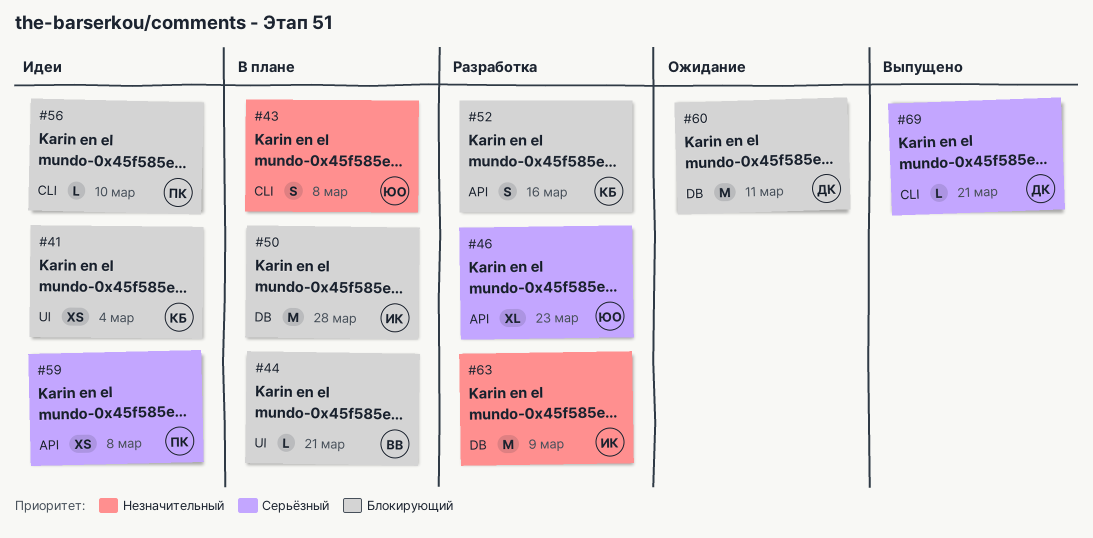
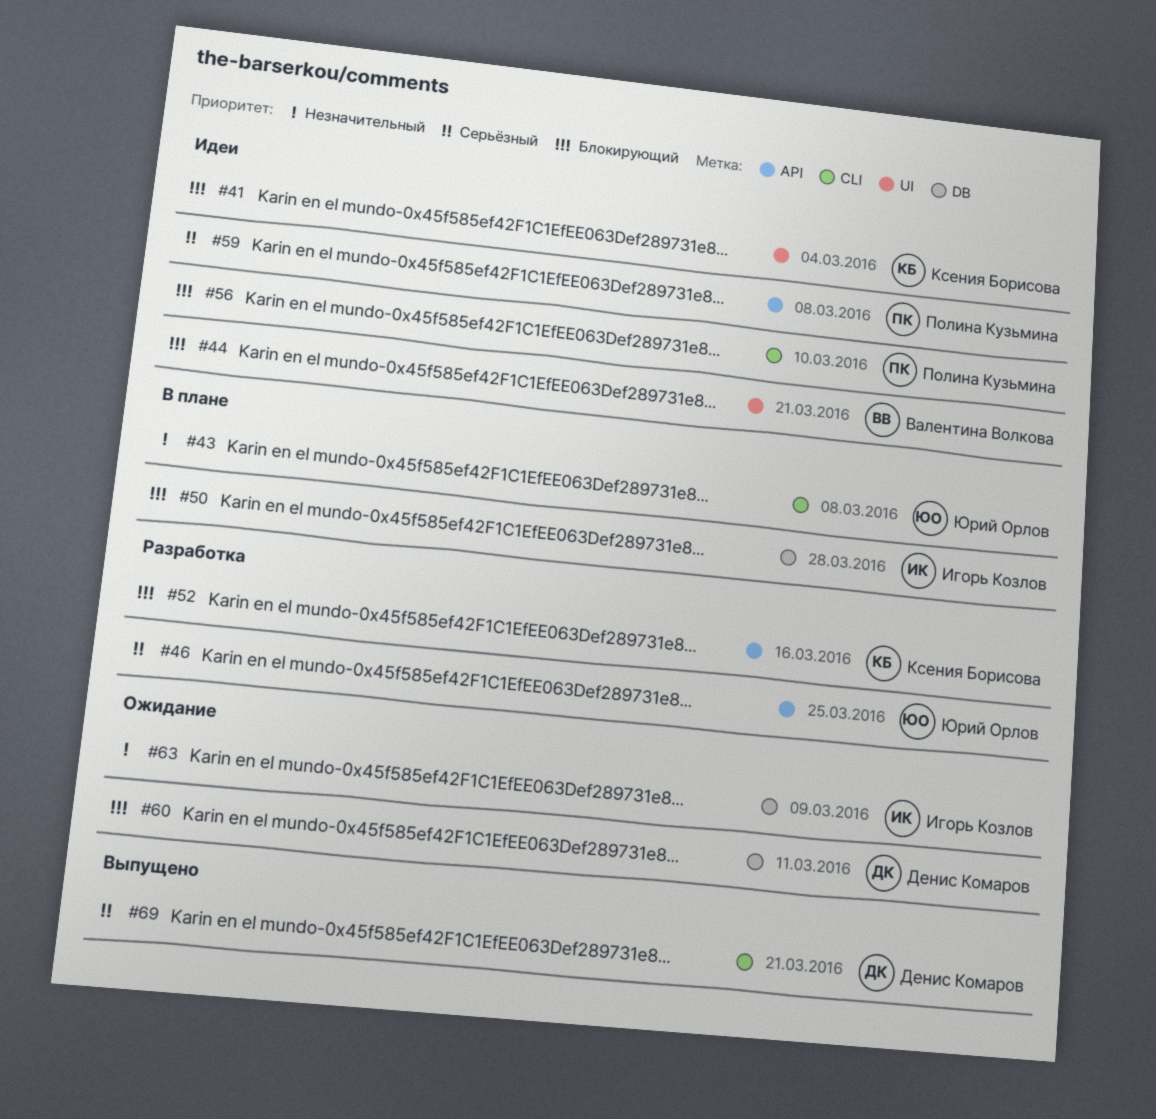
#44, status: В плане -> Идеи
#46, due: Mar 23 -> Mar 25
#63, status: Разработка -> Ожидание

